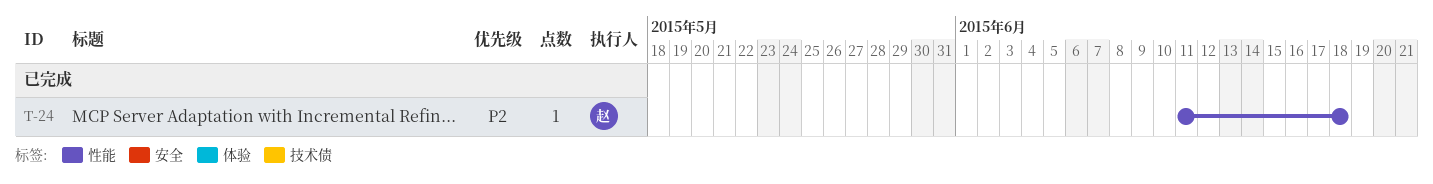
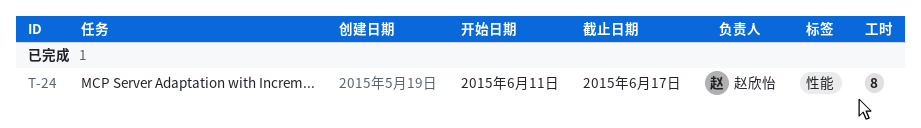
T-24, estimate: 1 -> 8
T-24, due: Jun 18 -> Jun 17

